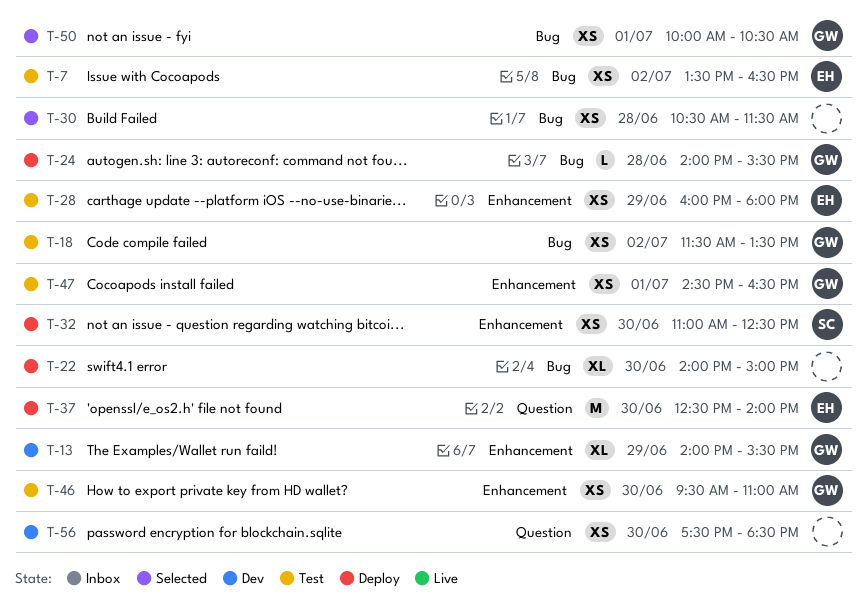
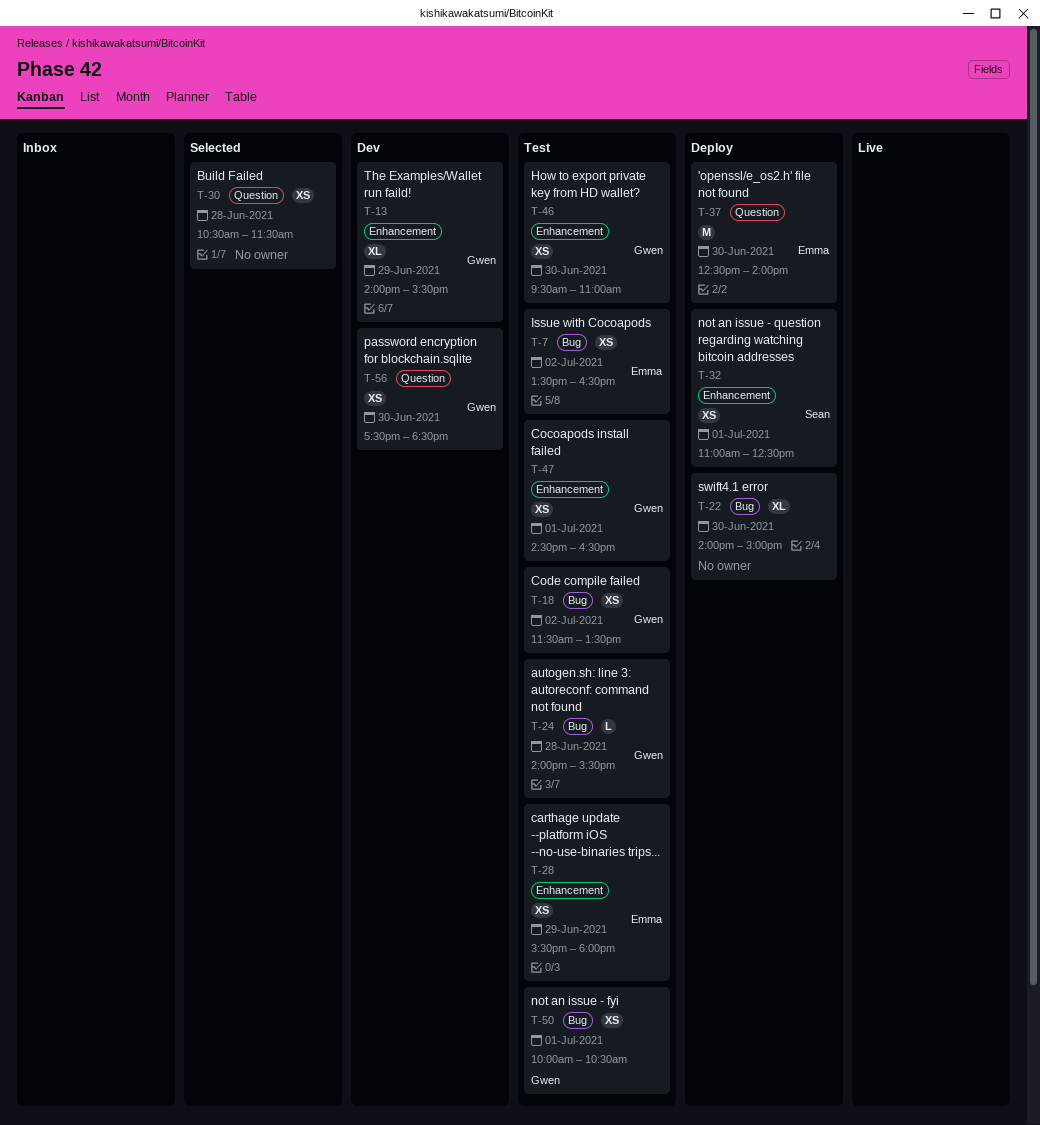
T-24, status: Deploy -> Test
T-28, begins: 16:00 -> 15:30
T-30, label: Bug -> Question
T-32, day: Jun 30 -> Jul 1
T-50, status: Selected -> Test
T-56, owner: none -> Gwen

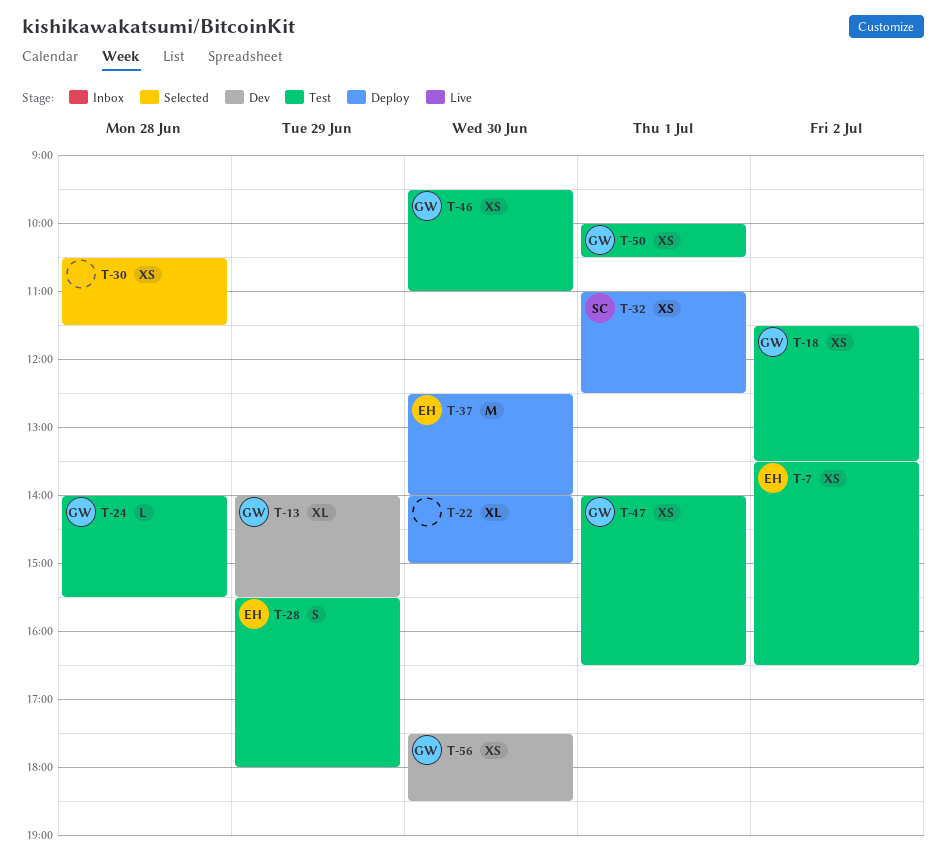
T-28, estimate: XS -> S
T-47, begins: 14:30 -> 14:00

